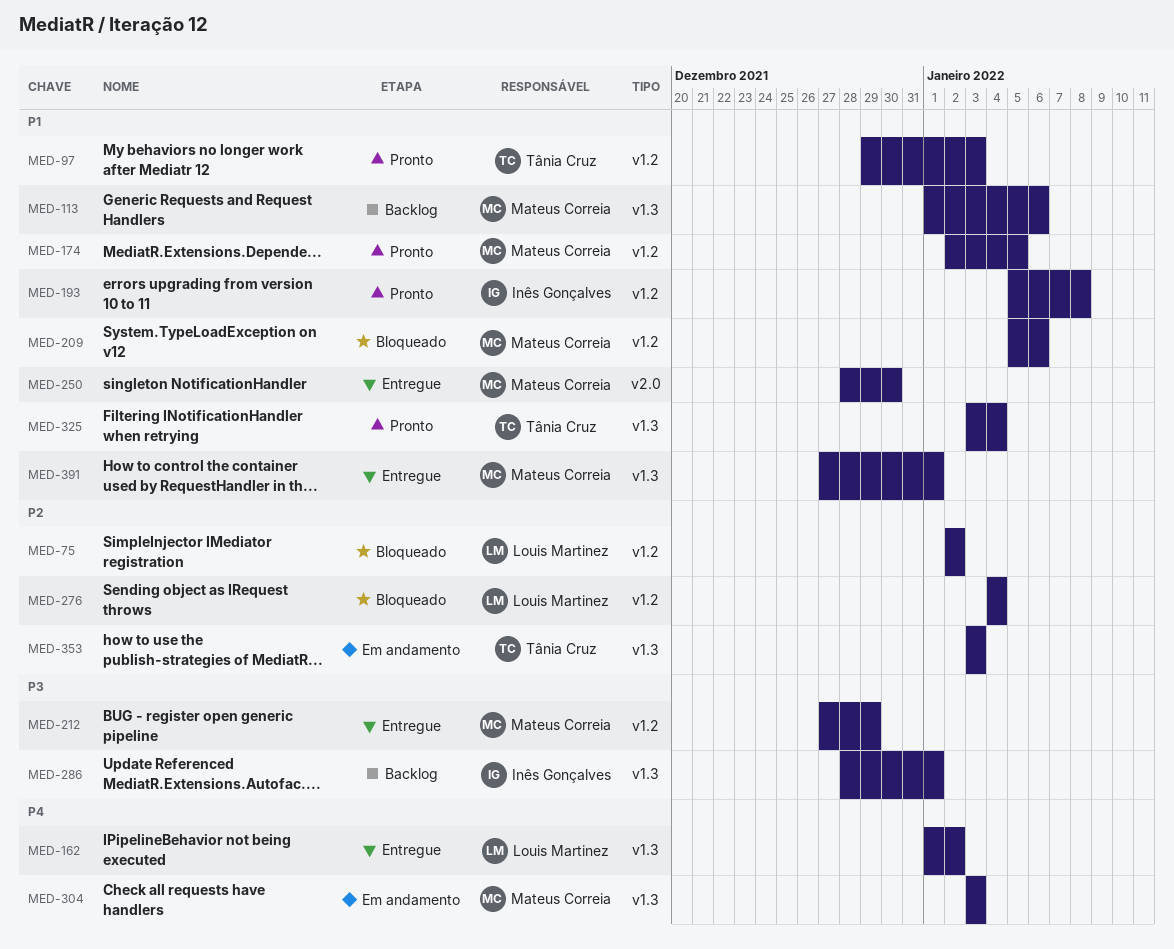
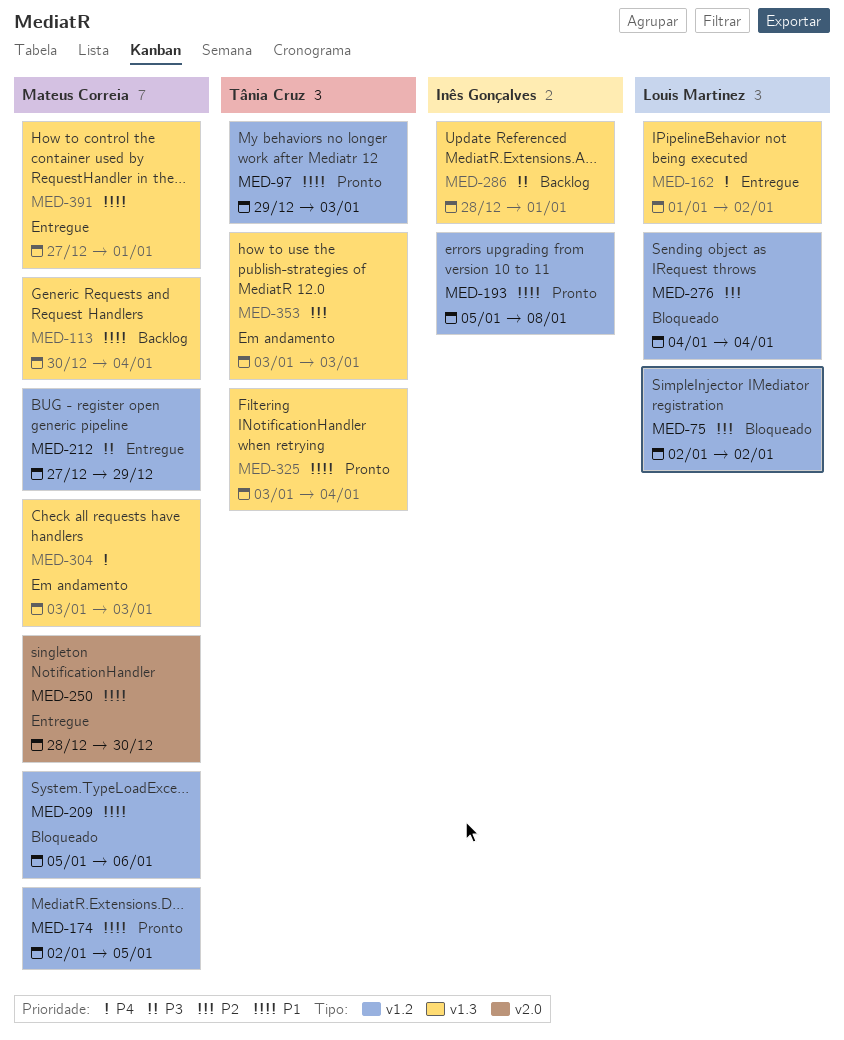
MED-113, start: Jan 1 -> Dec 30
MED-113, due: Jan 6 -> Jan 4

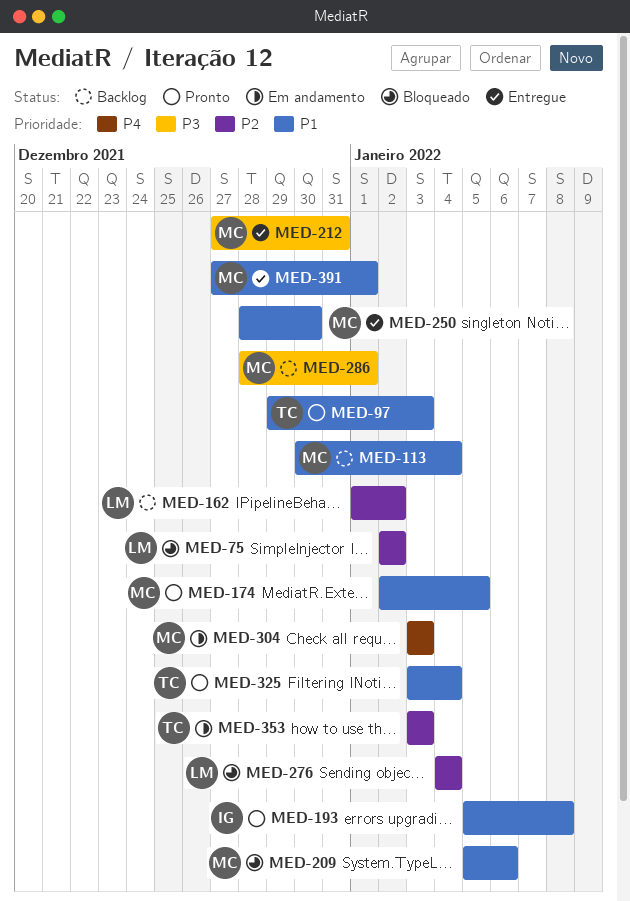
MED-162, status: Entregue -> Backlog
MED-162, priority: P4 -> P2
MED-212, due: Dec 29 -> Dec 31
MED-286, owner: Inês Gonçalves -> Mateus Correia

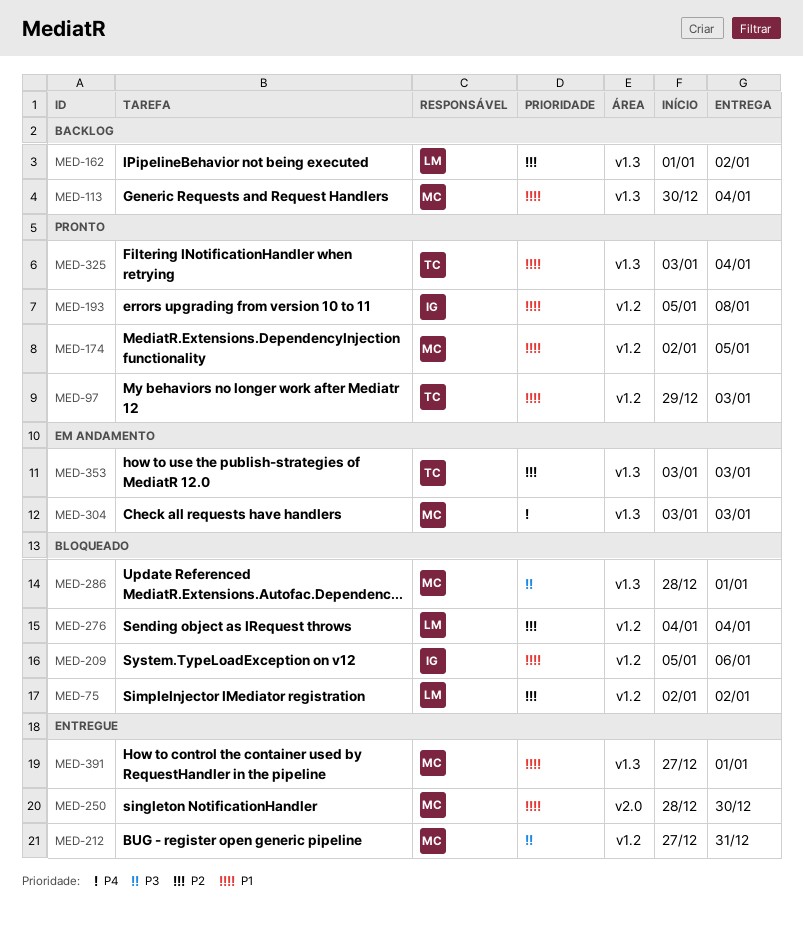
MED-209, owner: MC -> IG
MED-286, status: Backlog -> Bloqueado

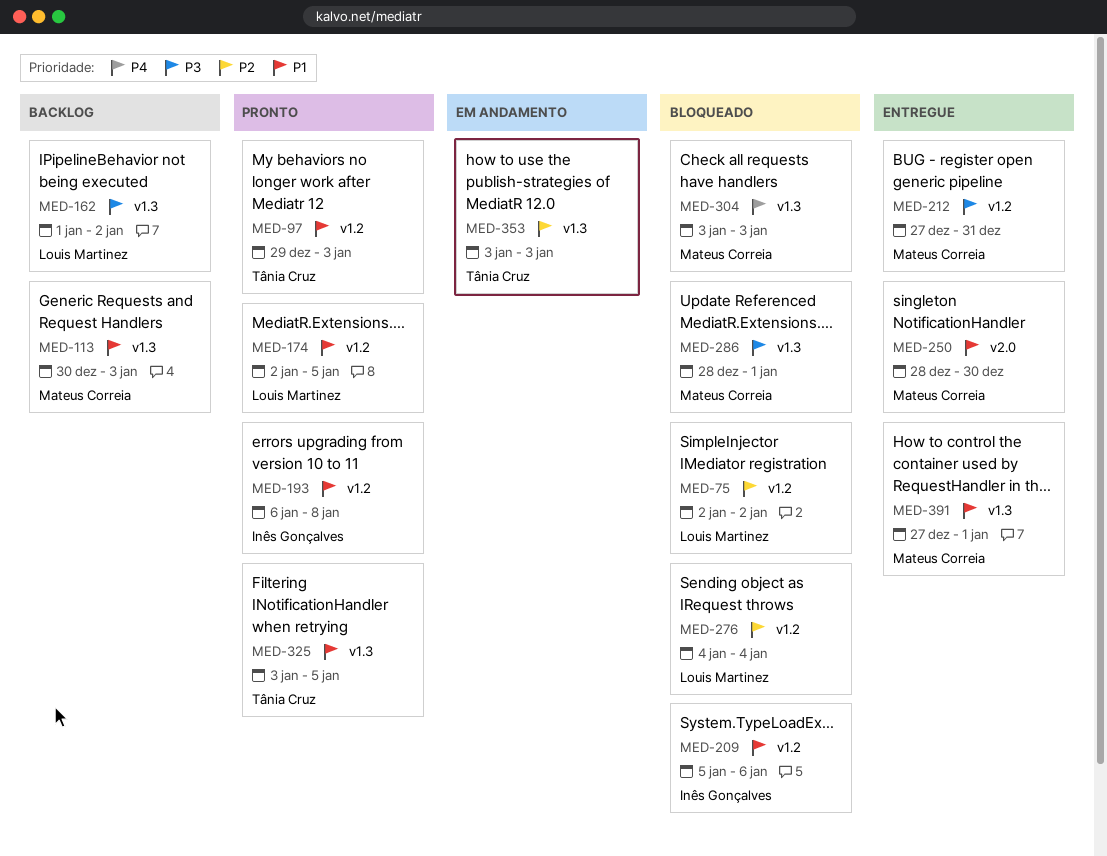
MED-113, due: Jan 4 -> Jan 3
MED-162, priority: P2 -> P3
MED-174, owner: Mateus Correia -> Louis Martinez
MED-193, start: Jan 5 -> Jan 6
MED-304, status: Em andamento -> Bloqueado
MED-325, due: Jan 4 -> Jan 5

